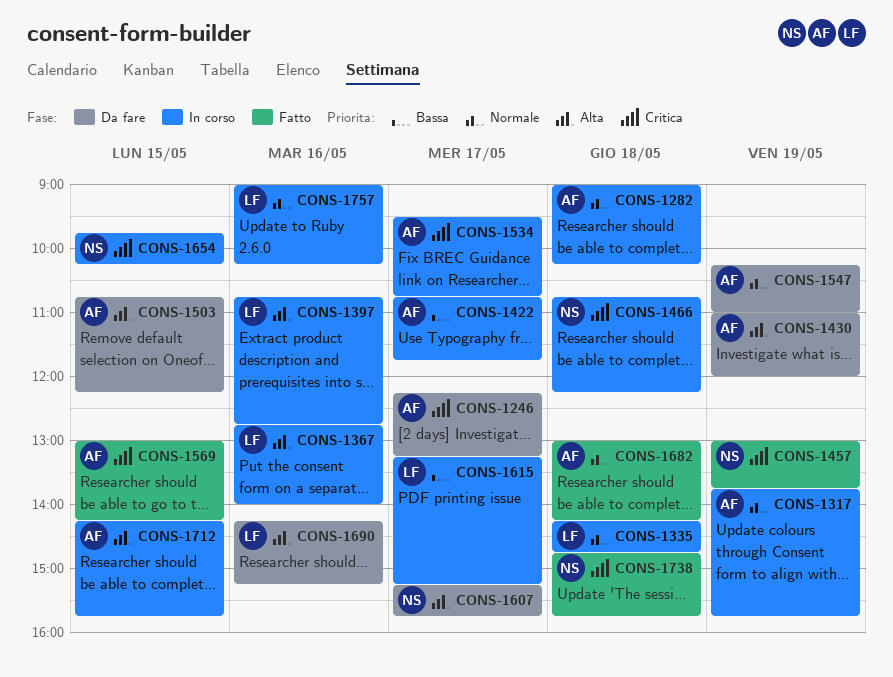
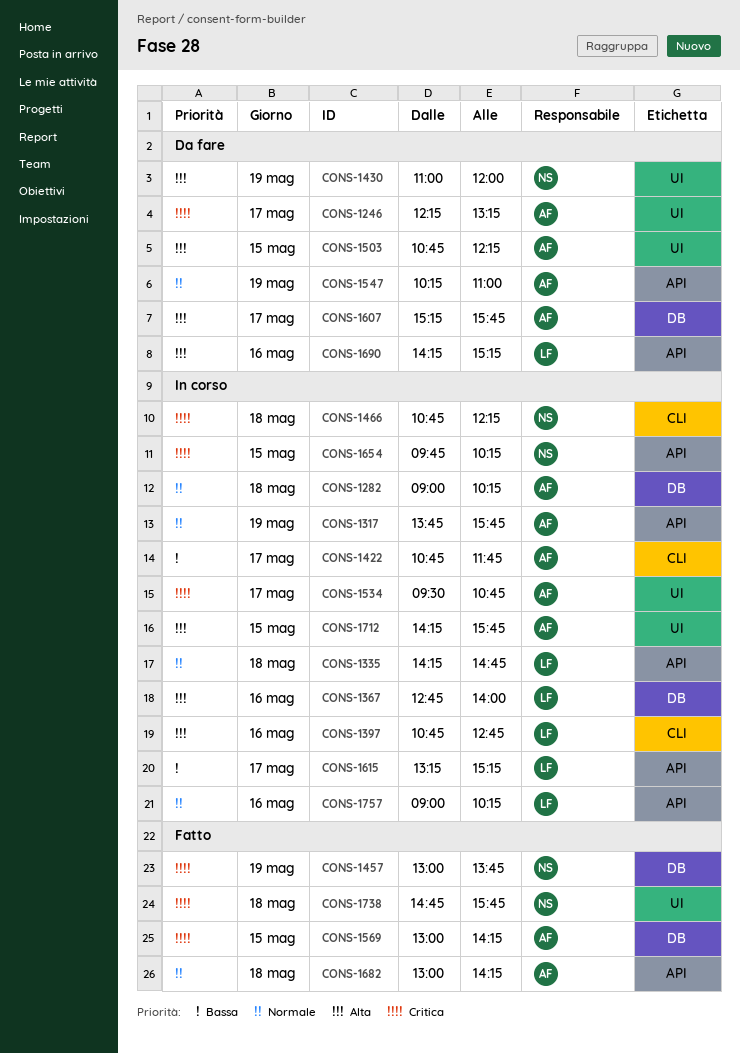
CONS-1430, owner: AF -> NS
CONS-1607, owner: NS -> AF

